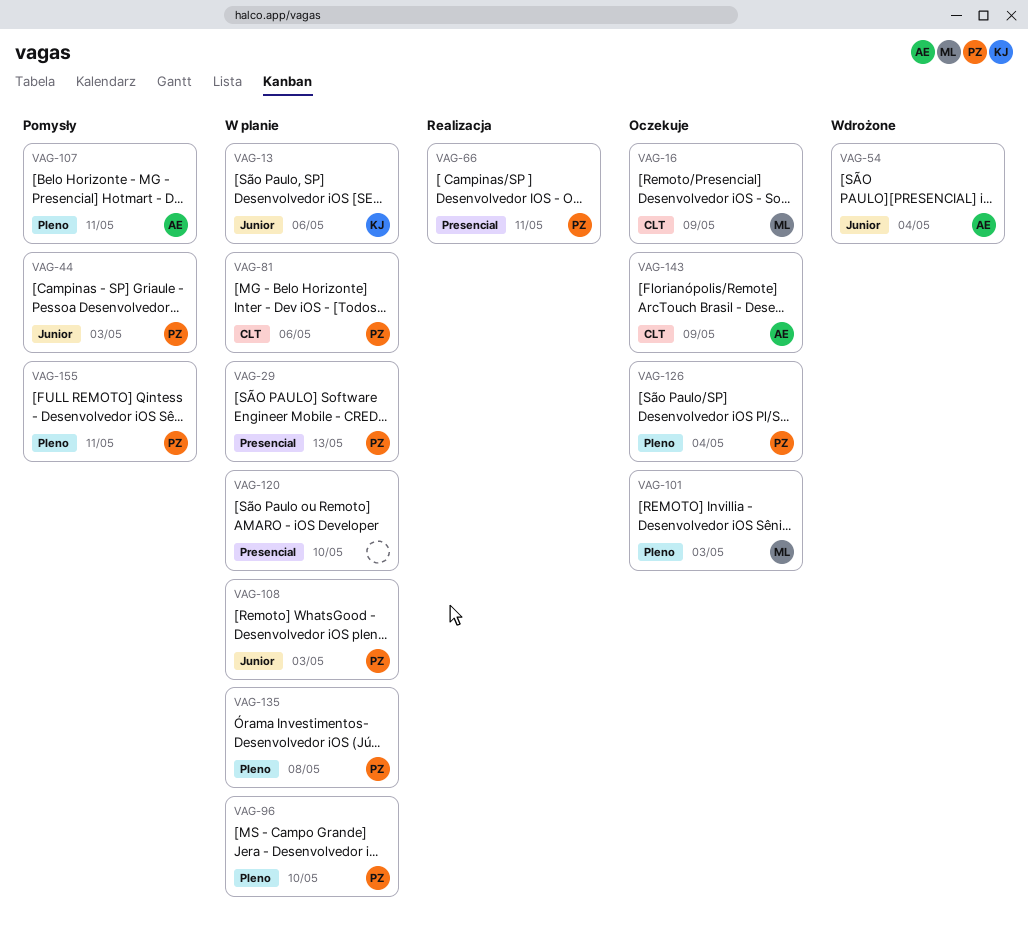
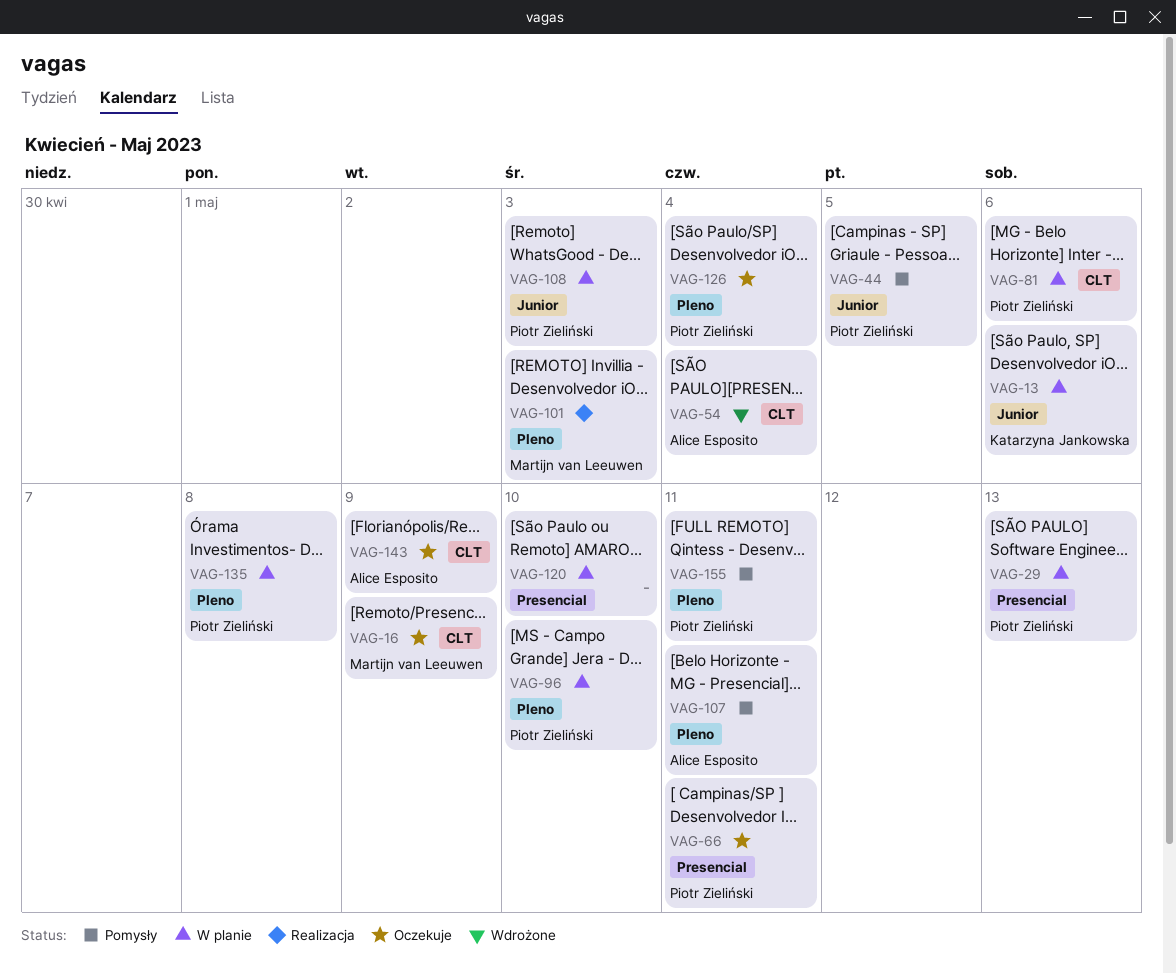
VAG-44, due: May 3 -> May 5
VAG-54, label: Junior -> CLT
VAG-66, status: Realizacja -> Oczekuje
VAG-101, status: Oczekuje -> Realizacja

